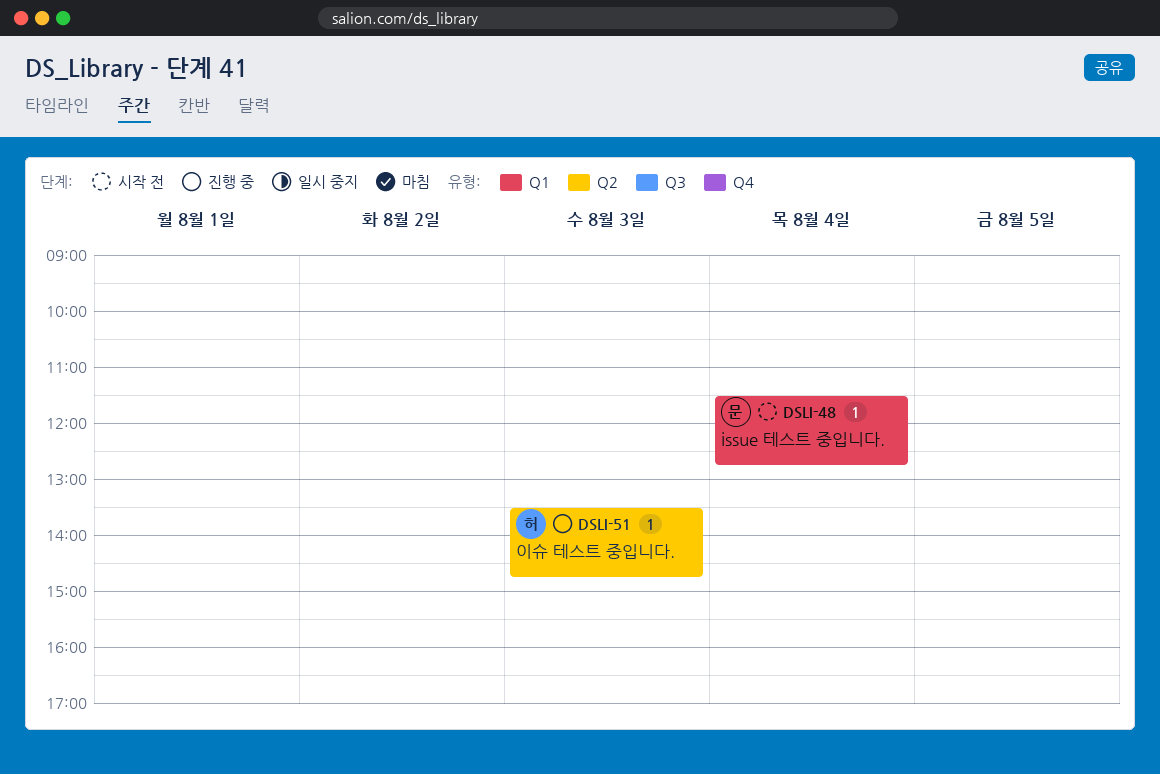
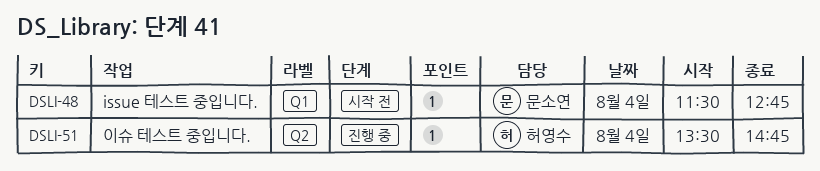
DSLI-51, day: Aug 3 -> Aug 4

